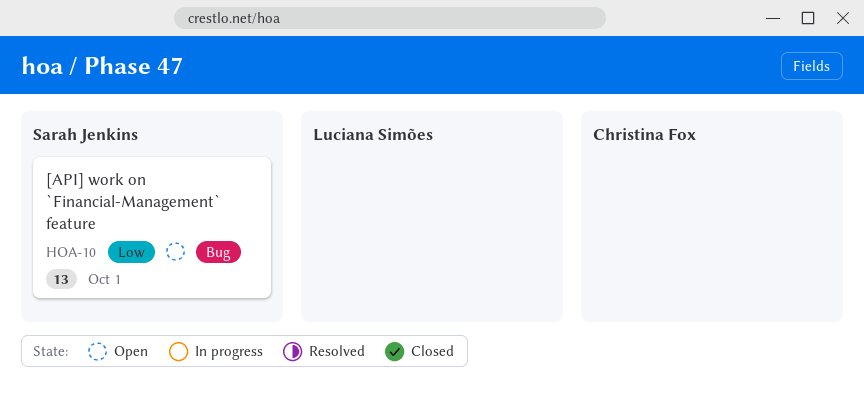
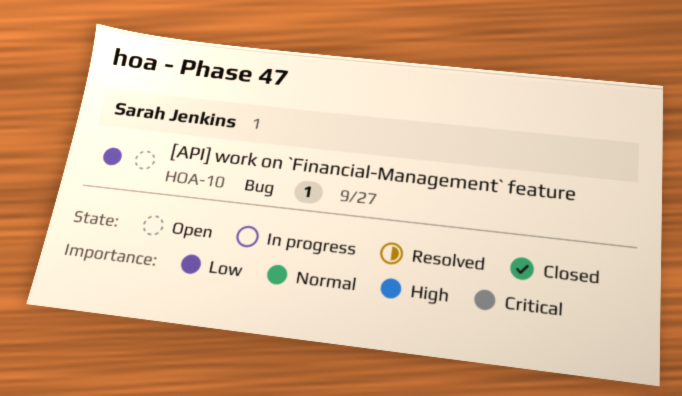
HOA-10, estimate: 13 -> 1
HOA-10, due: Oct 1 -> Sep 27

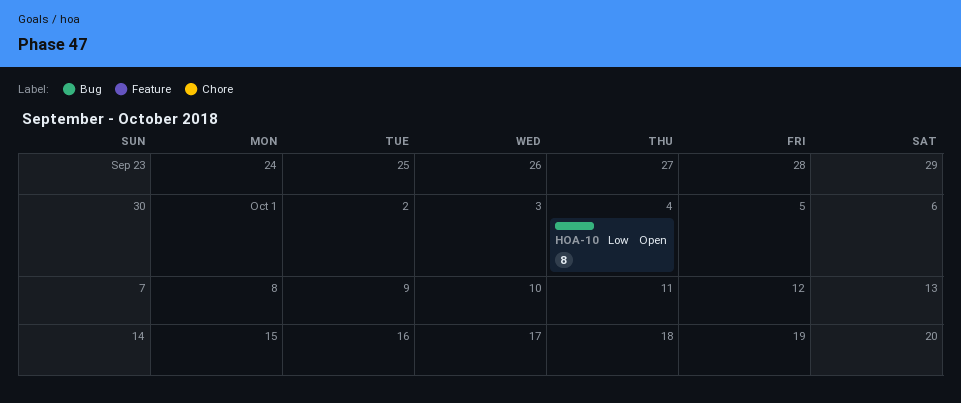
HOA-10, estimate: 1 -> 8
HOA-10, due: Sep 27 -> Oct 4

